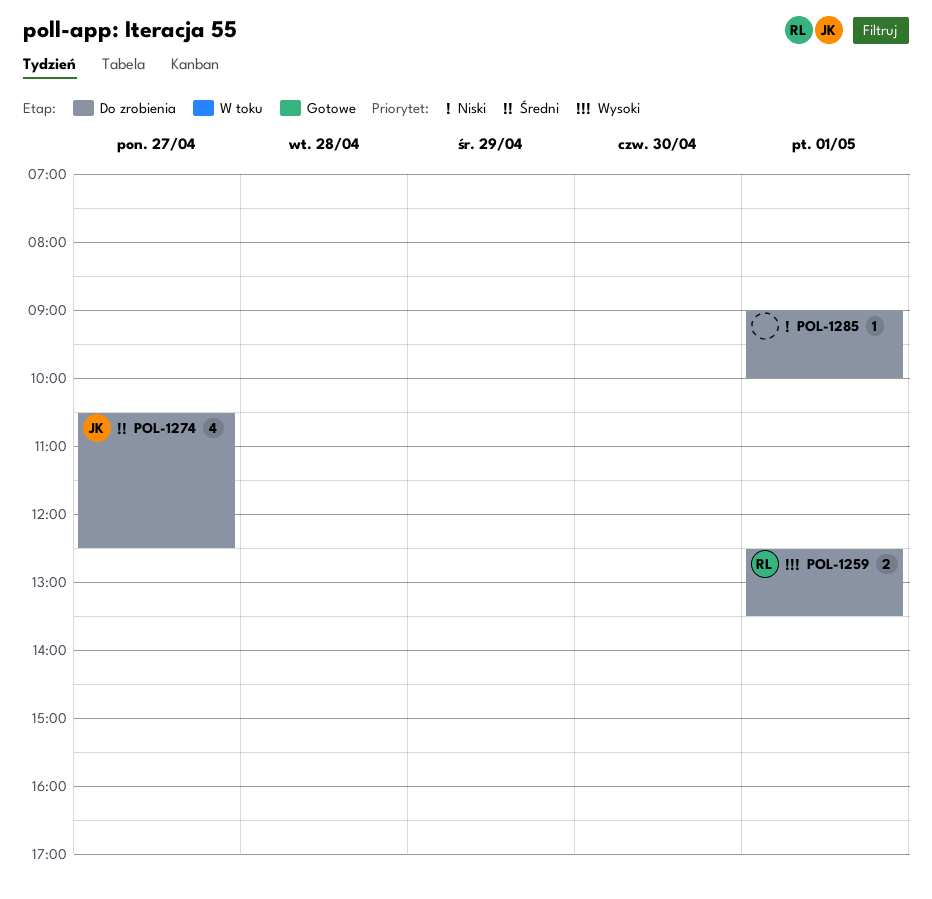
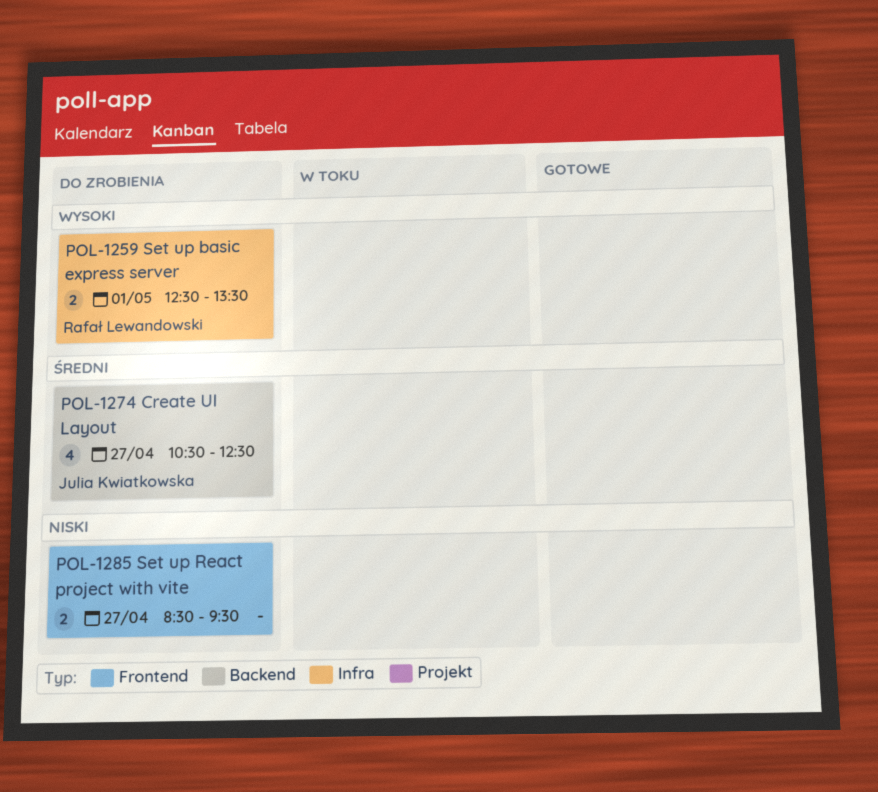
POL-1285, estimate: 1 -> 2
POL-1285, day: May 1 -> Apr 27
POL-1285, begins: 09:00 -> 08:30
POL-1285, ends: 10:00 -> 09:30

